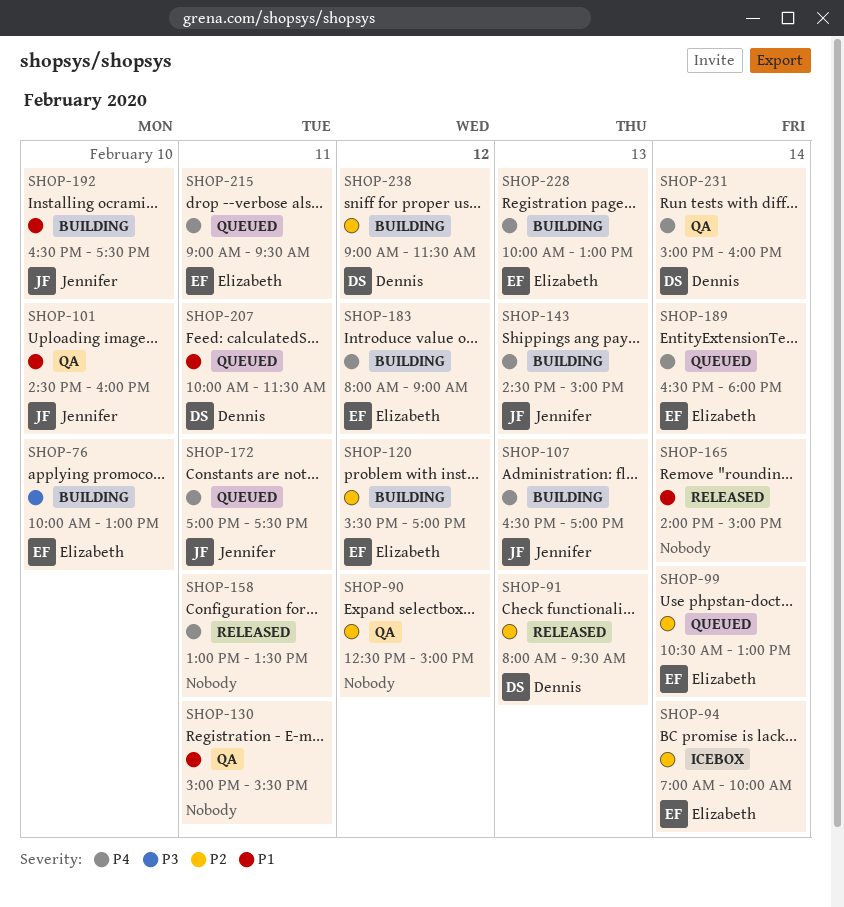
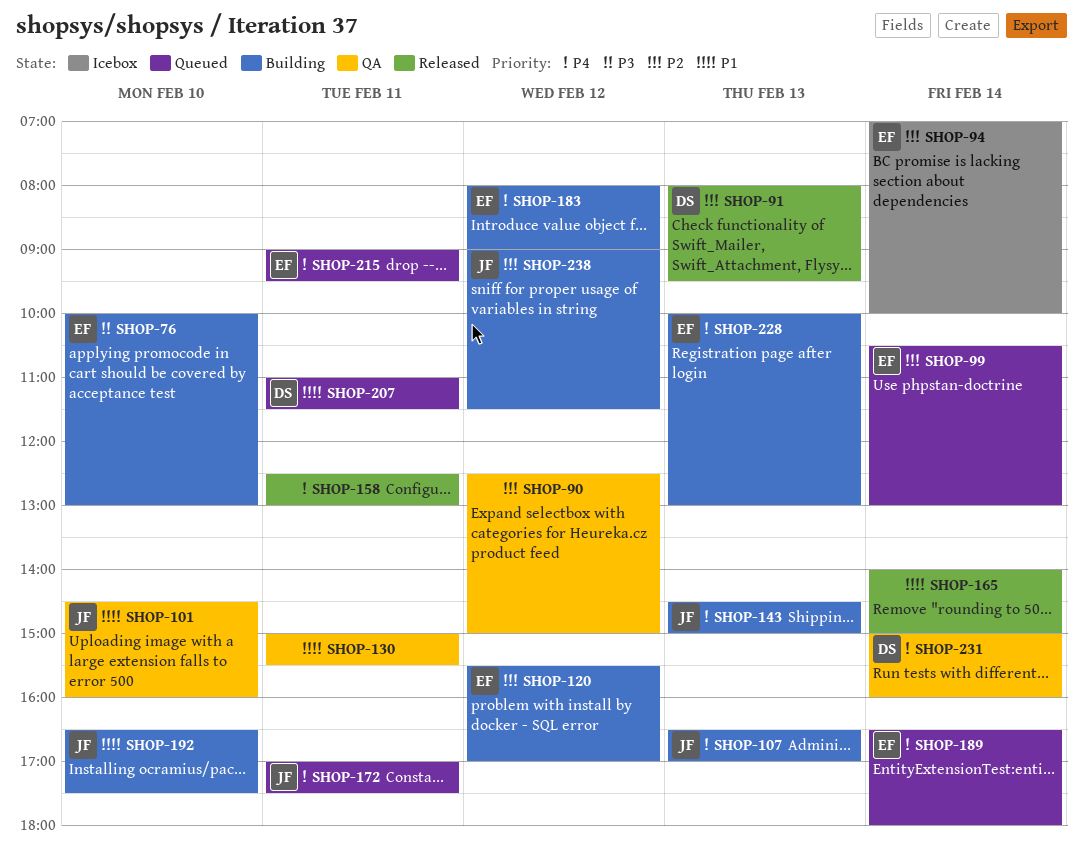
SHOP-158, begins: 13:00 -> 12:30
SHOP-158, ends: 13:30 -> 13:00
SHOP-207, begins: 10:00 -> 11:00
SHOP-238, owner: Dennis -> Jennifer

